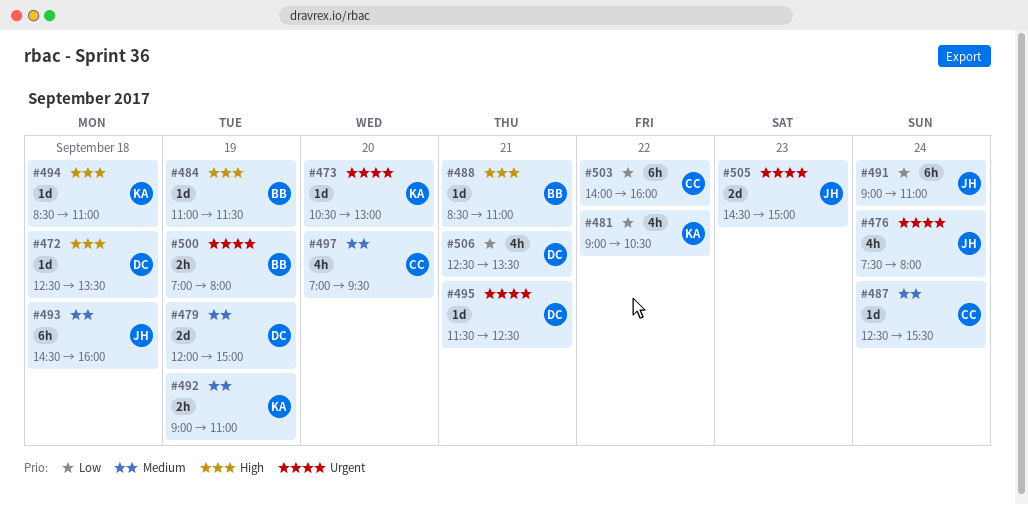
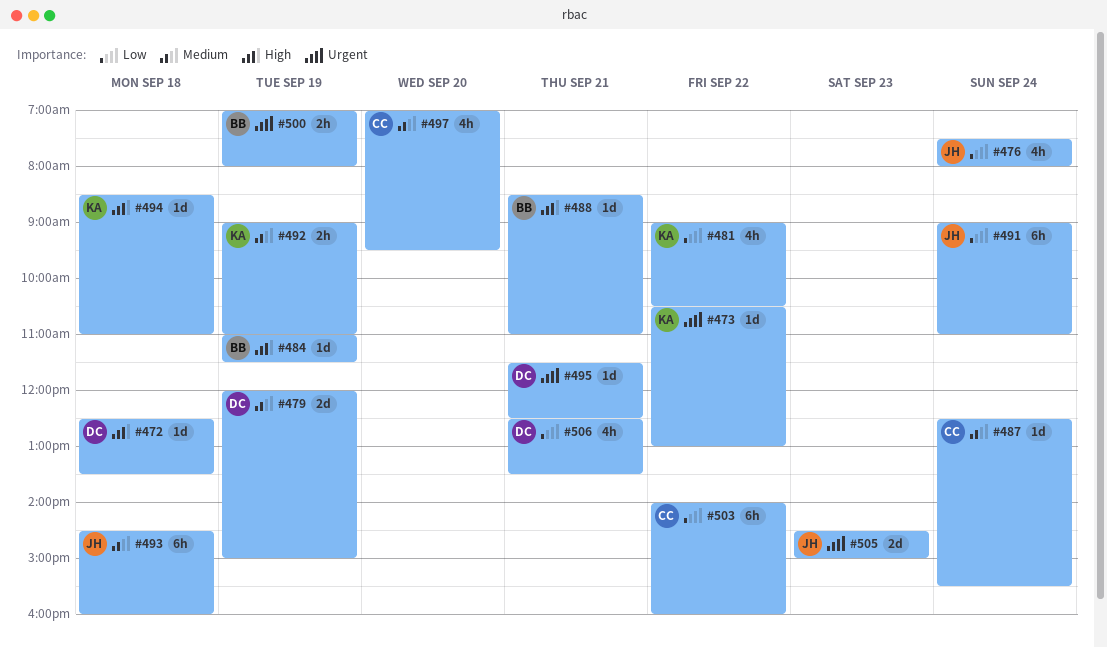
#473, day: Sep 20 -> Sep 22
#476, priority: Urgent -> Low

